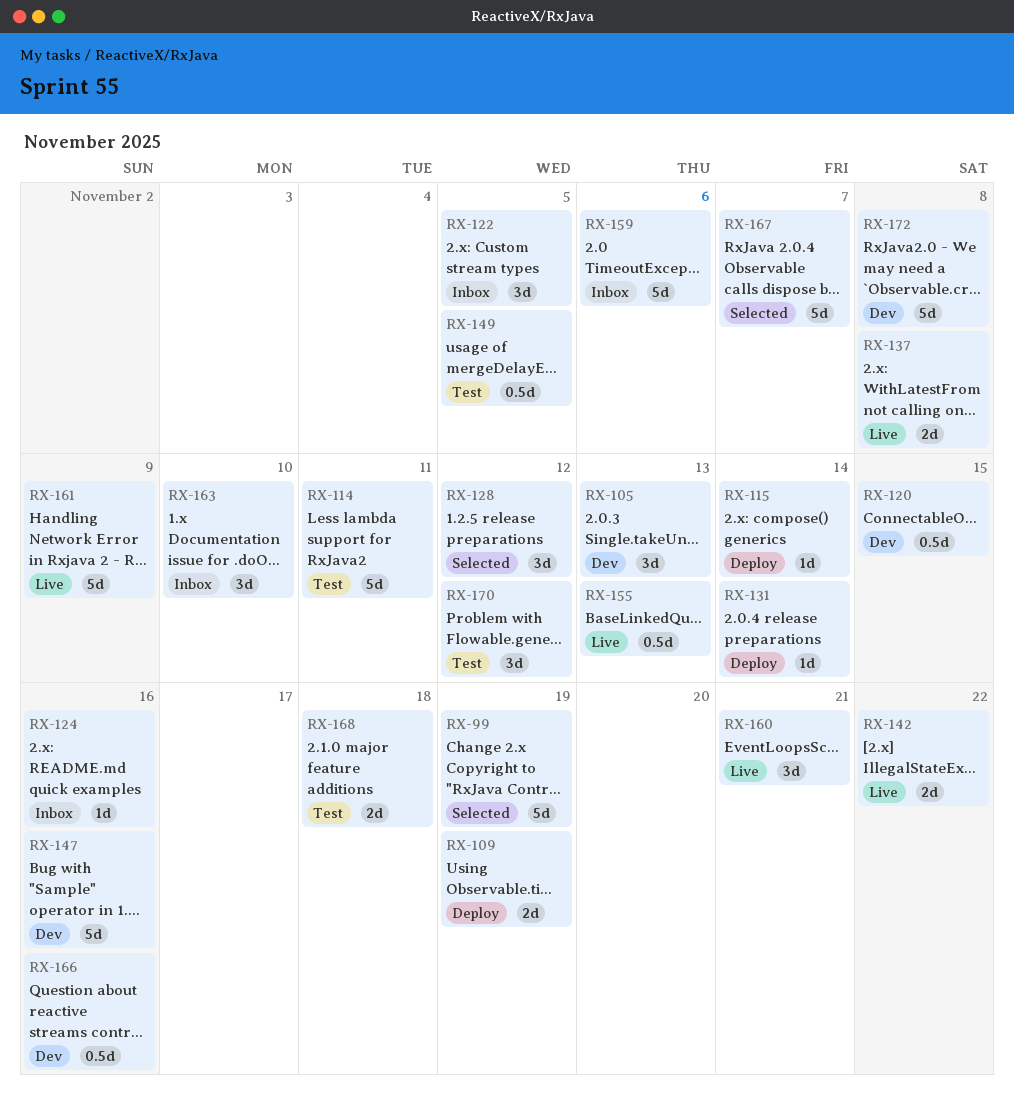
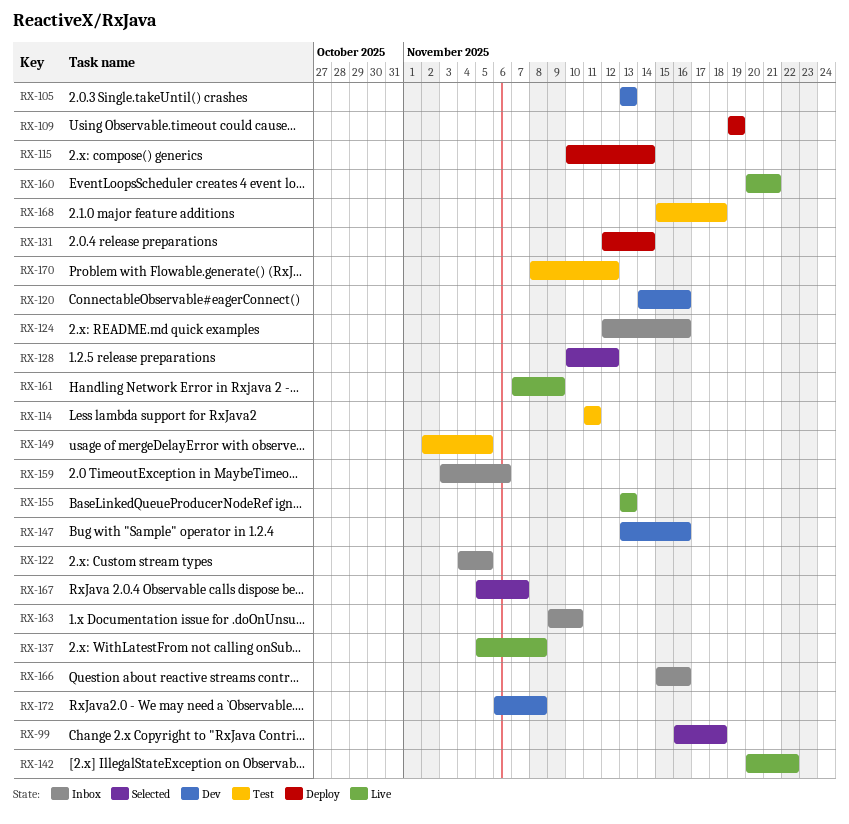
RX-99, due: Nov 19 -> Nov 18
RX-120, due: Nov 15 -> Nov 16
RX-166, status: Dev -> Inbox

